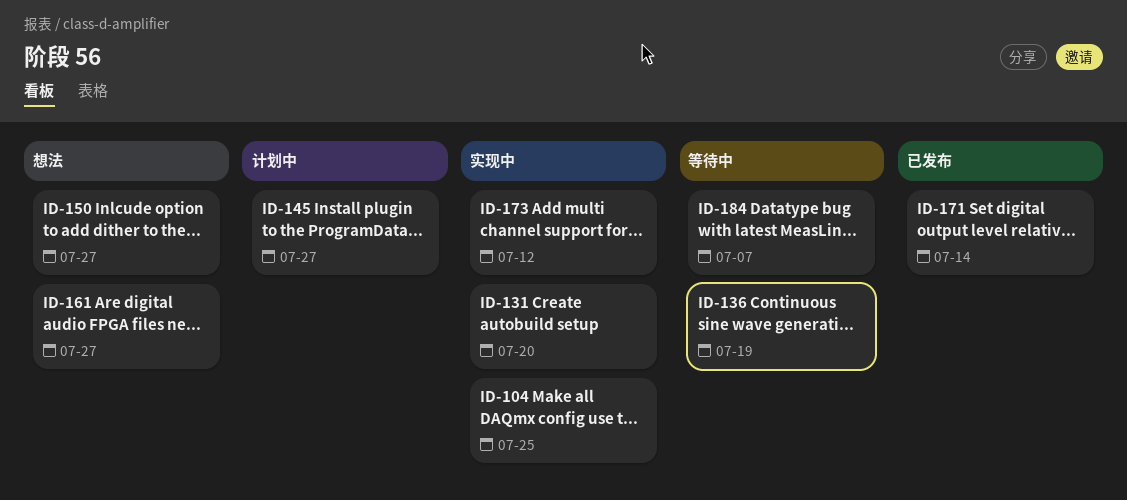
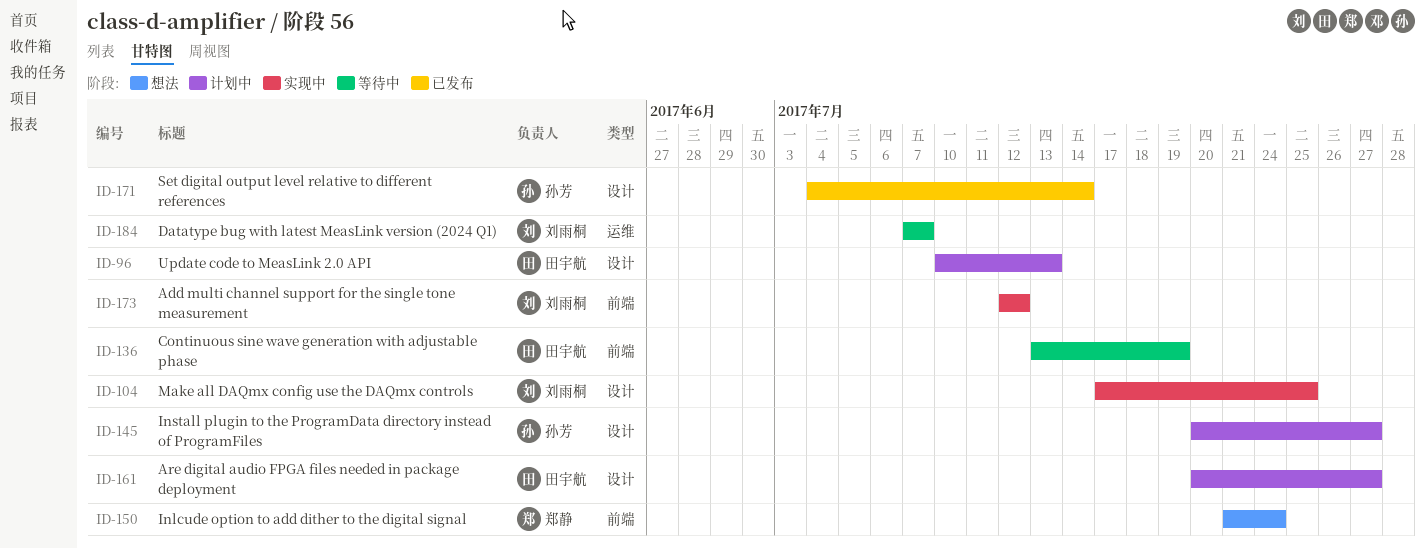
ID-96: none -> present
ID-131: present -> none
ID-150, due: Jul 27 -> Jul 24
ID-161, status: 想法 -> 计划中

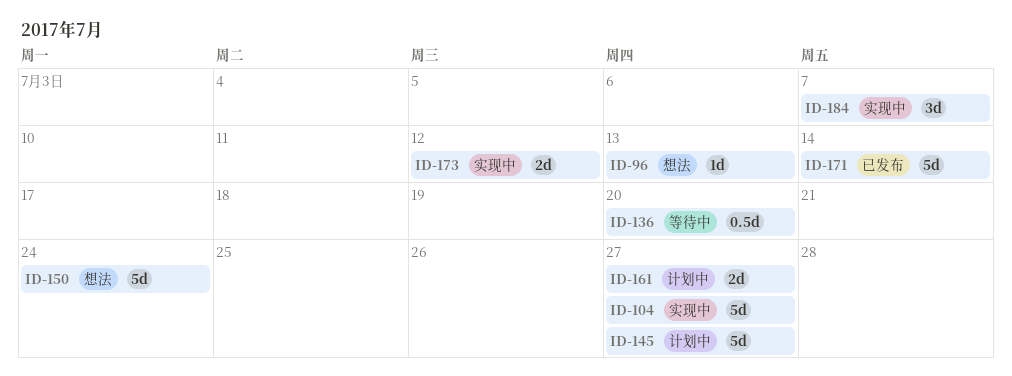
ID-96, status: 计划中 -> 想法
ID-104, due: Jul 25 -> Jul 27
ID-136, due: Jul 19 -> Jul 20
ID-184, status: 等待中 -> 实现中

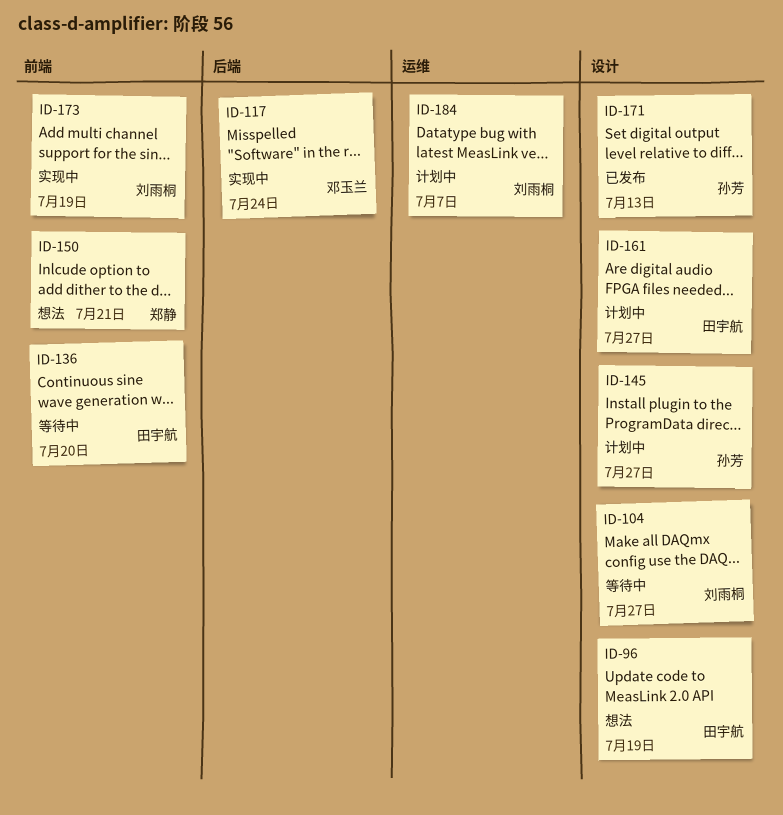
ID-96, due: Jul 13 -> Jul 19
ID-104, status: 实现中 -> 等待中
ID-117: none -> present
ID-150, due: Jul 24 -> Jul 21
ID-171, due: Jul 14 -> Jul 13
ID-173, due: Jul 12 -> Jul 19
ID-184, status: 实现中 -> 计划中

